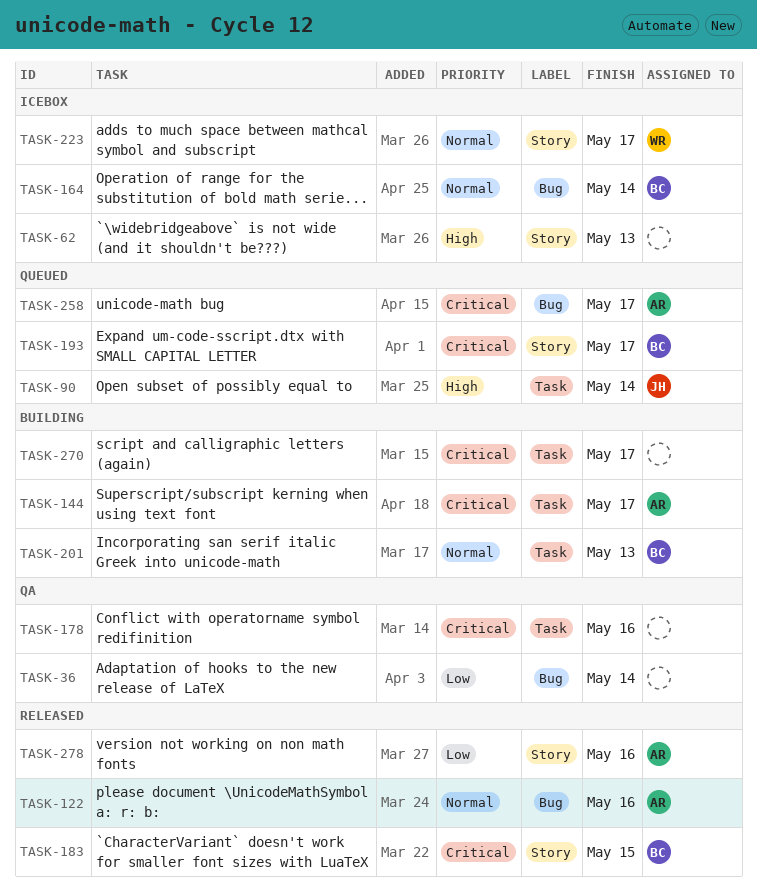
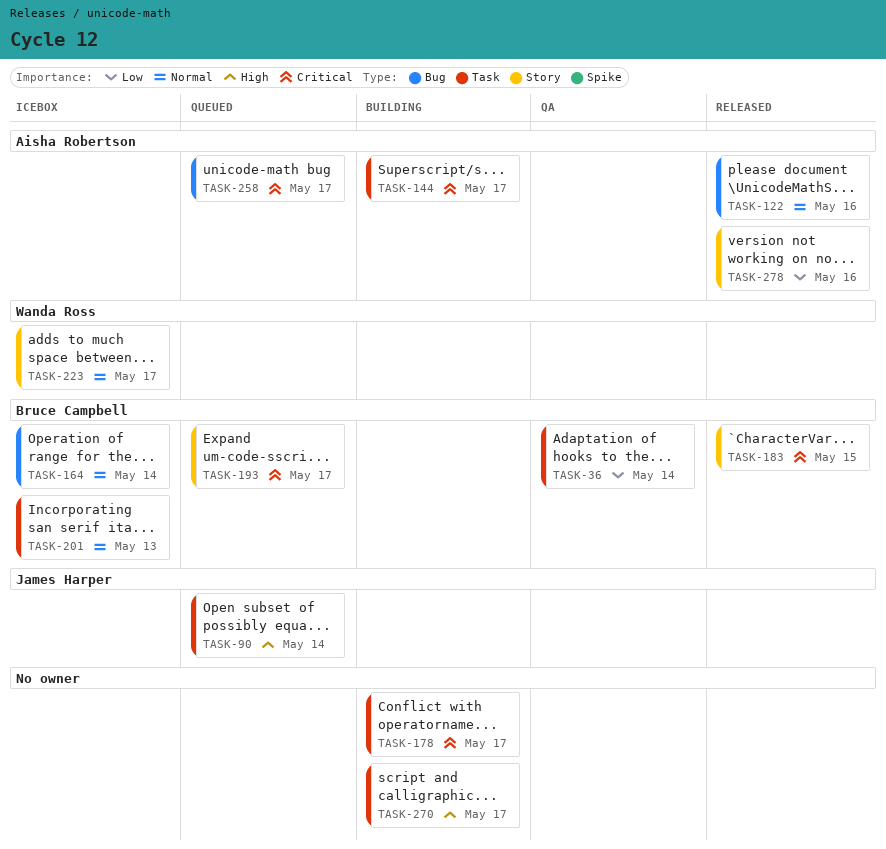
TASK-36, owner: none -> Bruce Campbell
TASK-36, label: Bug -> Task
TASK-62: present -> none
TASK-178, status: QA -> Building
TASK-178, due: May 16 -> May 17
TASK-201, status: Building -> Icebox
TASK-270, priority: Critical -> High

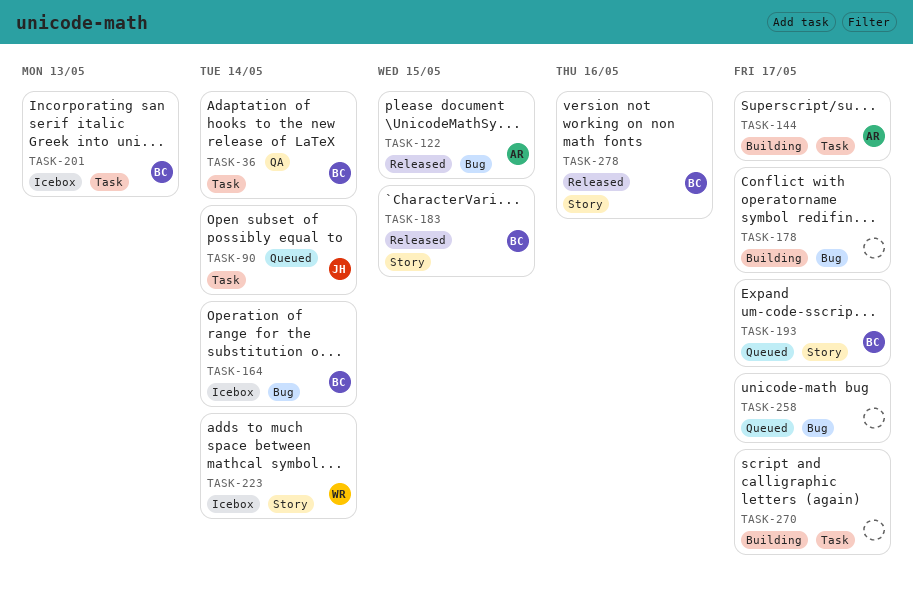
TASK-122, due: May 16 -> May 15
TASK-178, label: Task -> Bug
TASK-223, due: May 17 -> May 14
TASK-258, owner: Aisha Robertson -> none
TASK-278, owner: Aisha Robertson -> Bruce Campbell

